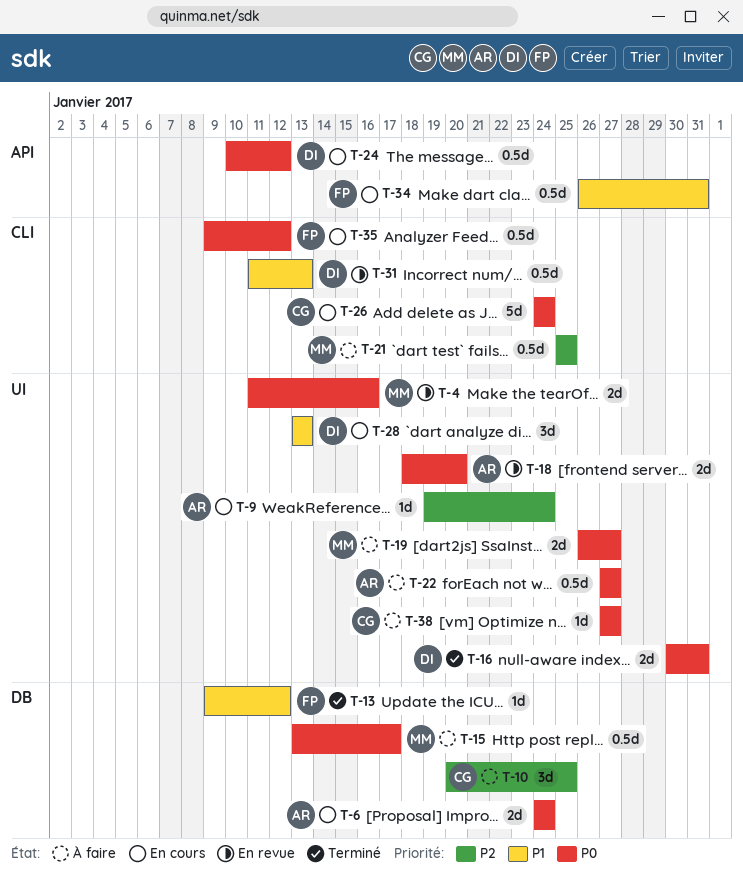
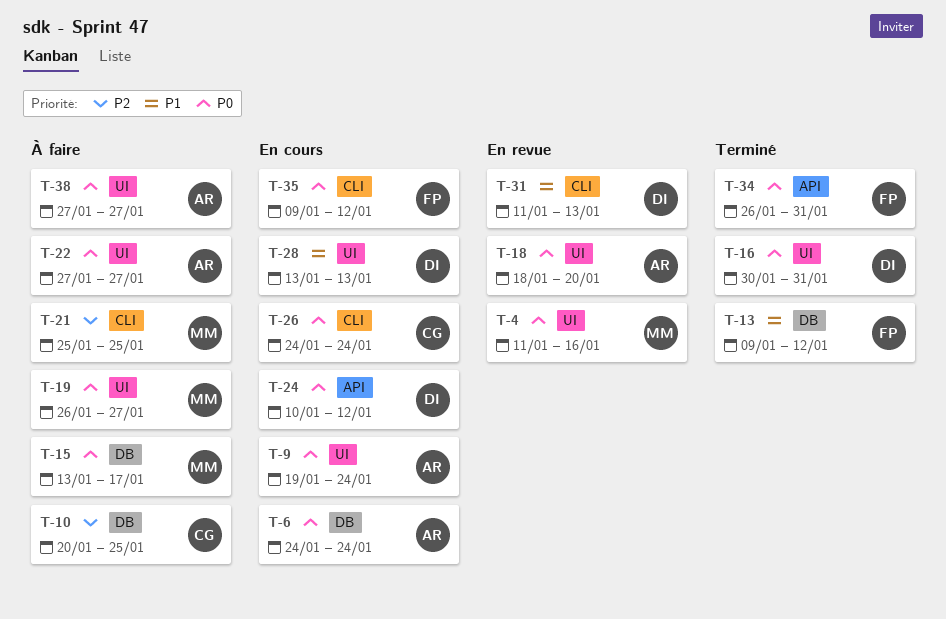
T-9, priority: P2 -> P0
T-34, status: En cours -> Terminé
T-34, priority: P1 -> P0
T-38, owner: CG -> AR

